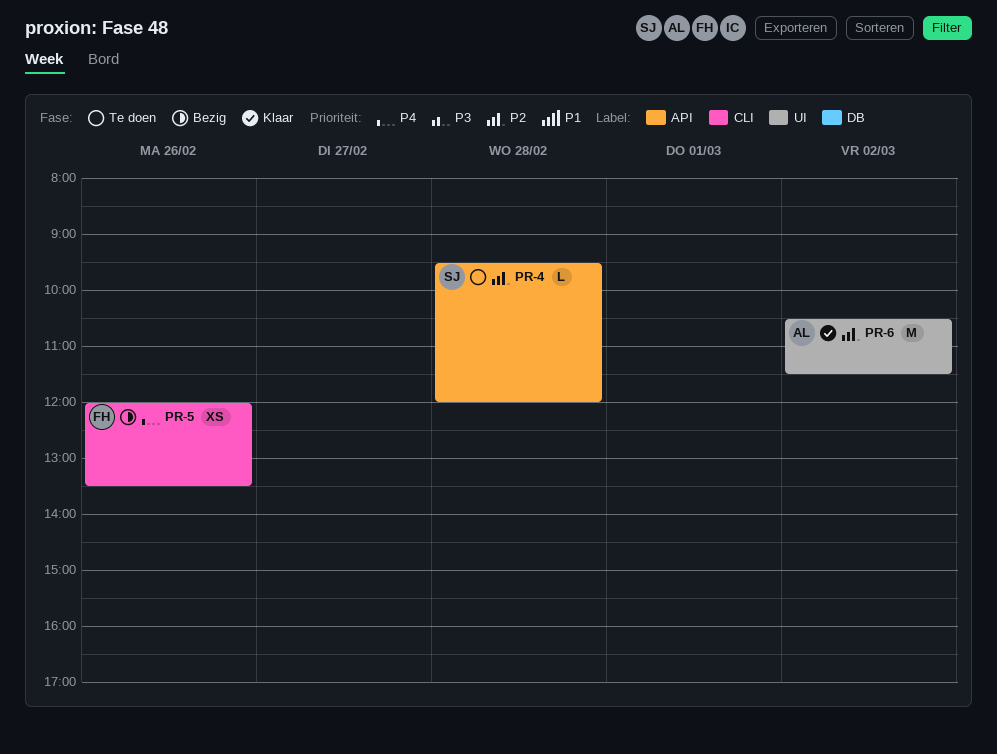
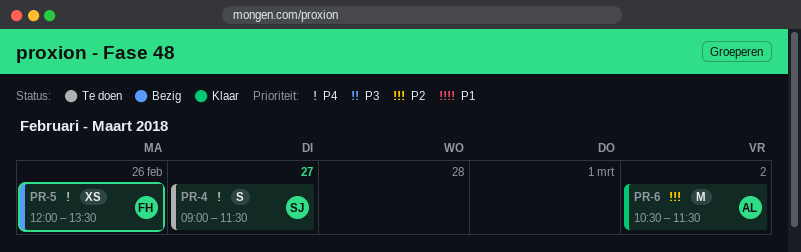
PR-4, priority: P2 -> P4
PR-4, estimate: L -> S
PR-4, day: Feb 28 -> Feb 27
PR-4, begins: 09:30 -> 09:00
PR-4, ends: 12:00 -> 11:30

